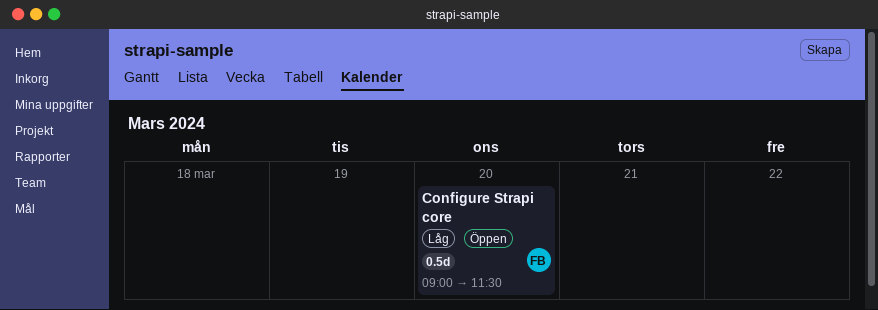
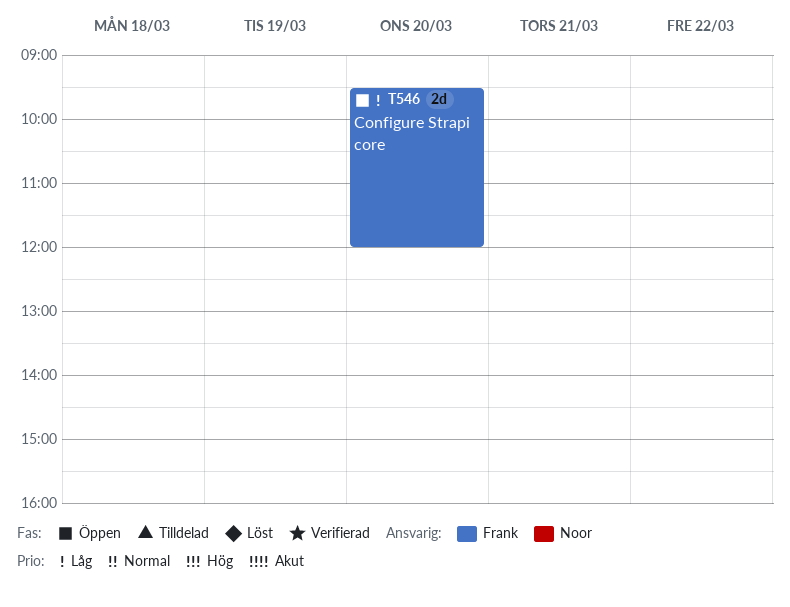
Configure Strapi core, estimate: 0.5d -> 2d
Configure Strapi core, begins: 09:00 -> 09:30
Configure Strapi core, ends: 11:30 -> 12:00

